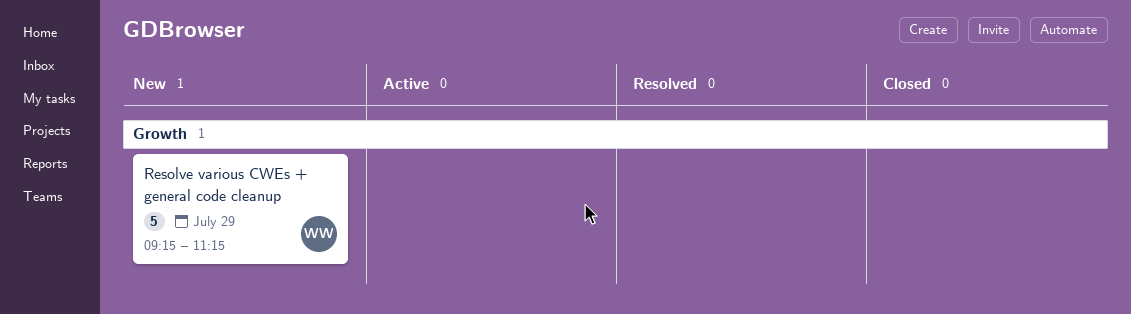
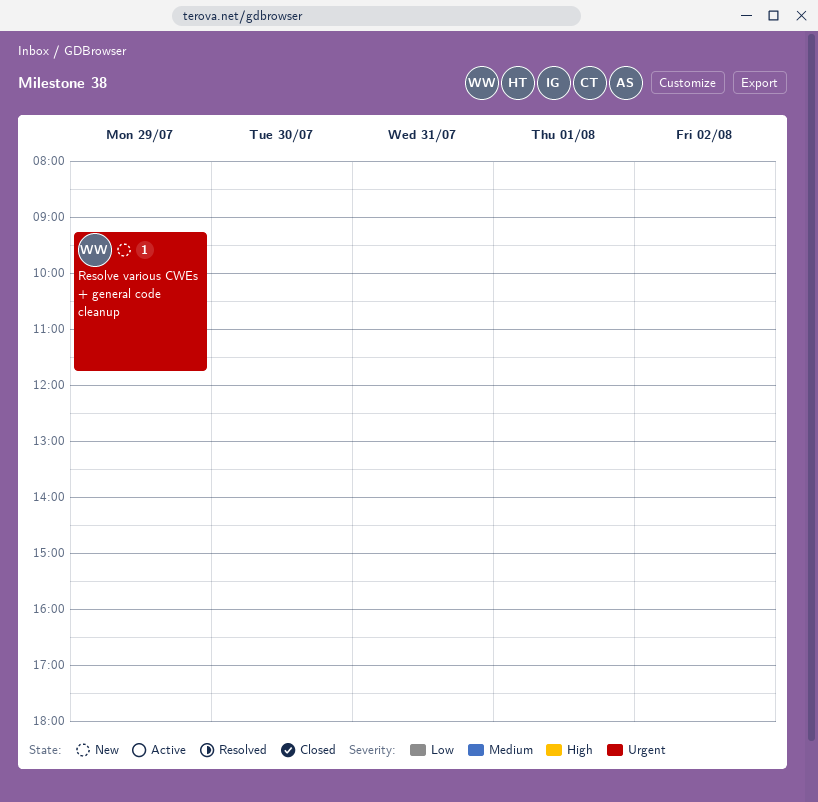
Resolve various CWEs + general code cleanup, estimate: 5 -> 1
Resolve various CWEs + general code cleanup, ends: 11:15 -> 11:45

